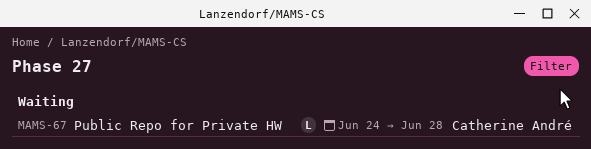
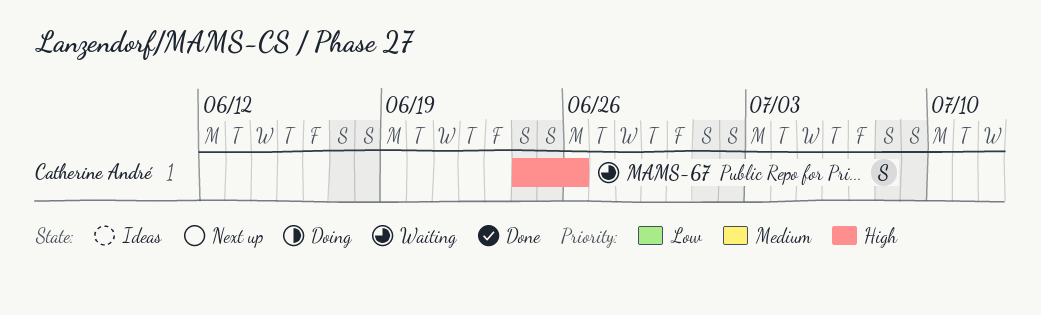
MAMS-67, estimate: L -> S
MAMS-67, due: Jun 28 -> Jun 26

